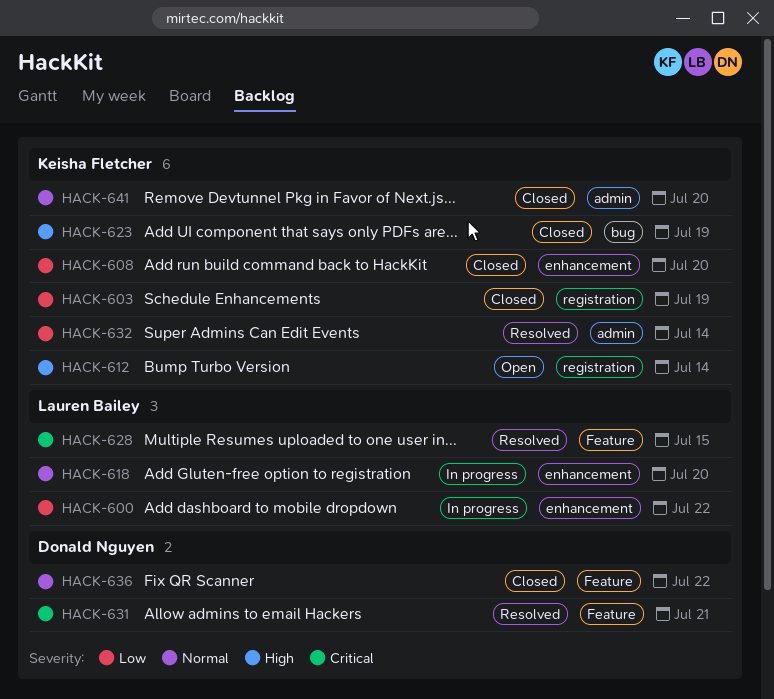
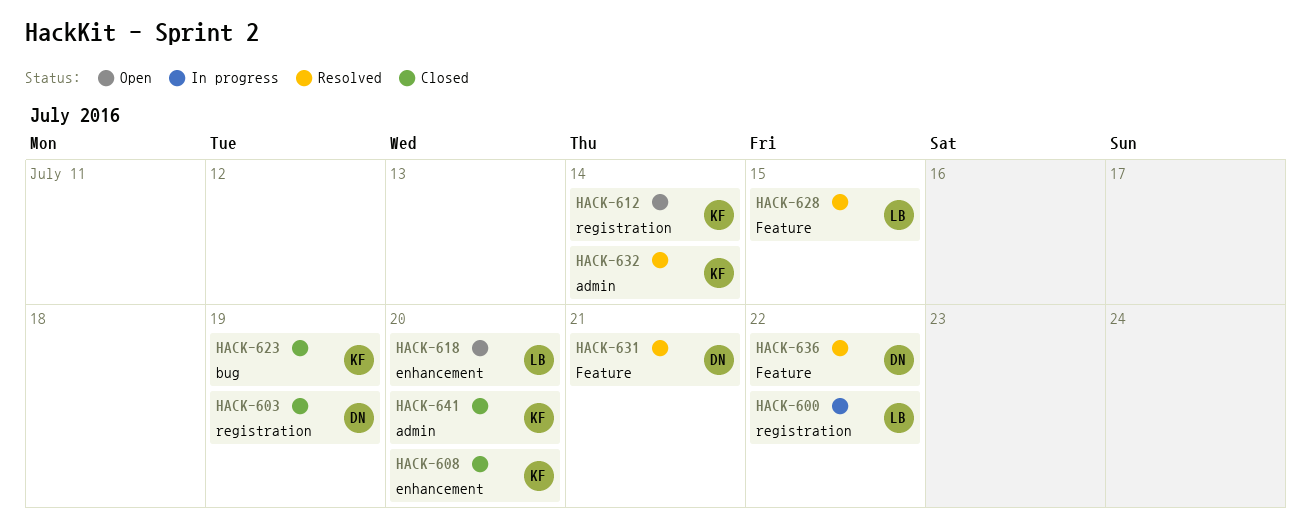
HACK-600, label: enhancement -> registration
HACK-603, owner: Keisha Fletcher -> Donald Nguyen
HACK-618, status: In progress -> Open
HACK-636, status: Closed -> Resolved

